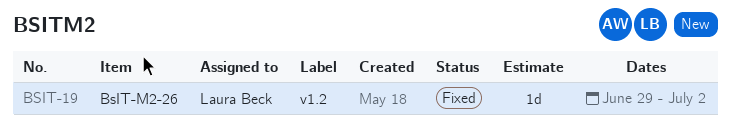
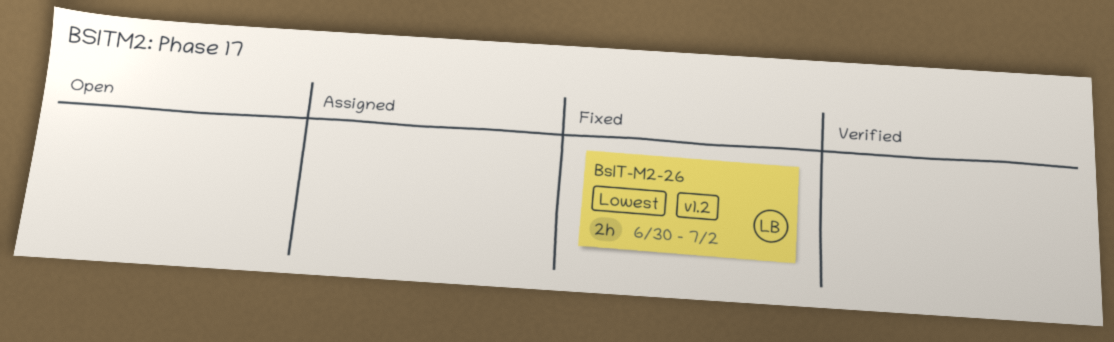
BsIT-M2-26, estimate: 1d -> 2h
BsIT-M2-26, start: Jun 29 -> Jun 30

